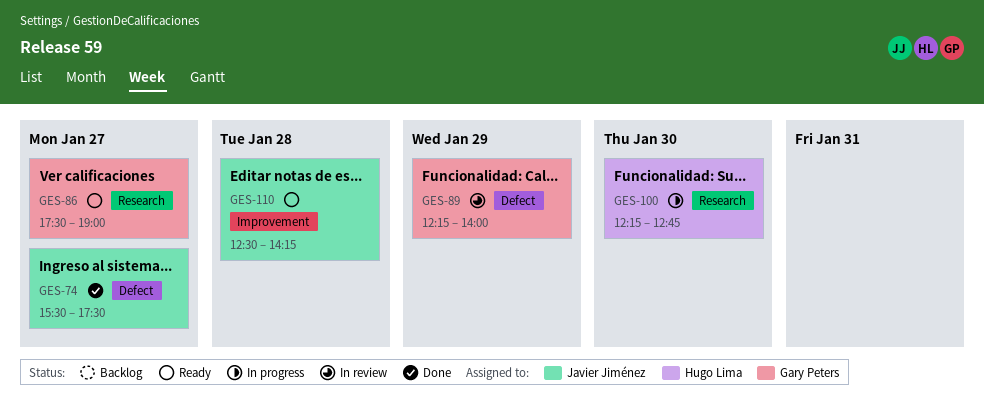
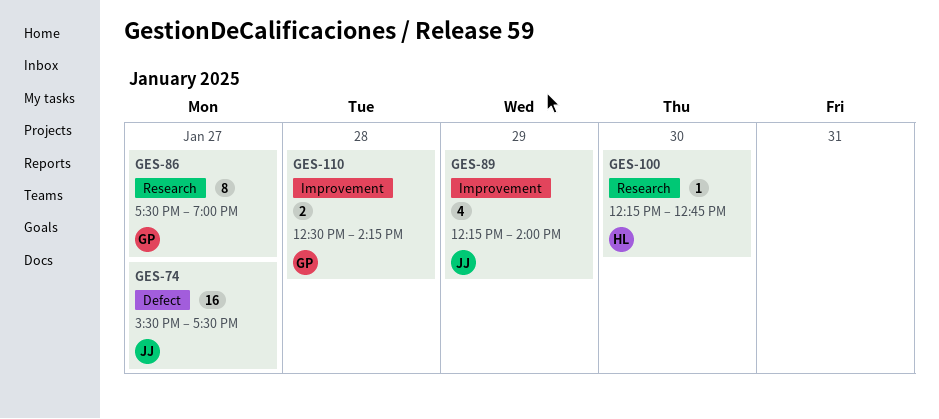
GES-89, owner: Gary Peters -> Javier Jiménez
GES-89, label: Defect -> Improvement
GES-110, owner: Javier Jiménez -> Gary Peters

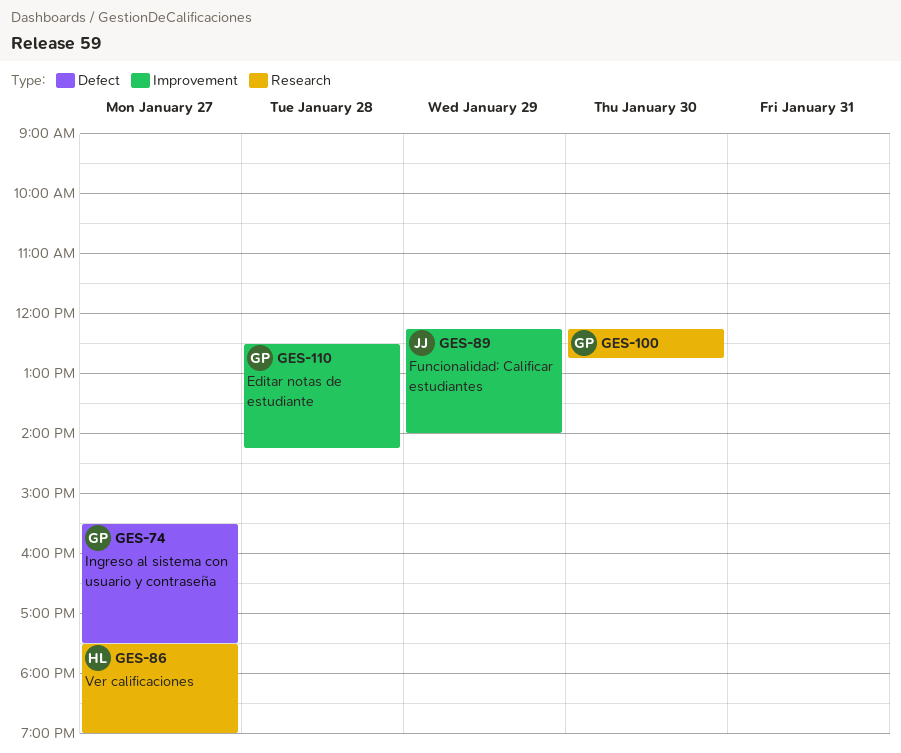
GES-74, owner: JJ -> GP
GES-86, owner: GP -> HL
GES-100, owner: HL -> GP

